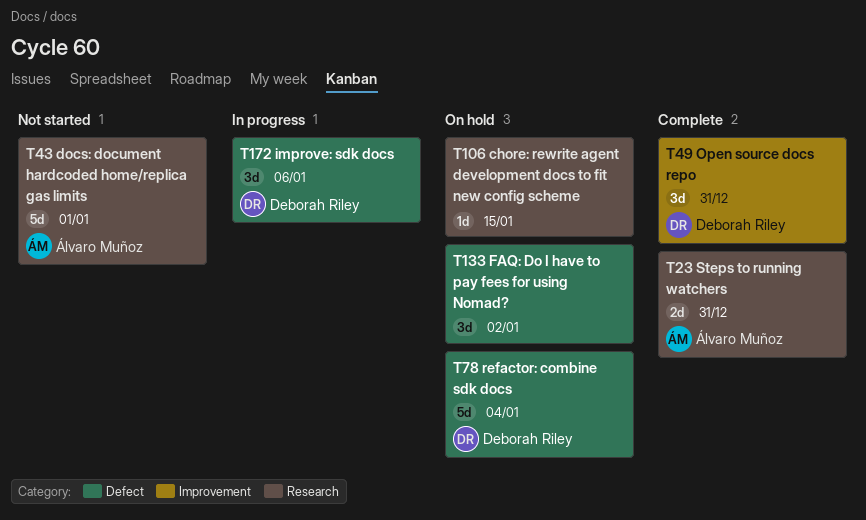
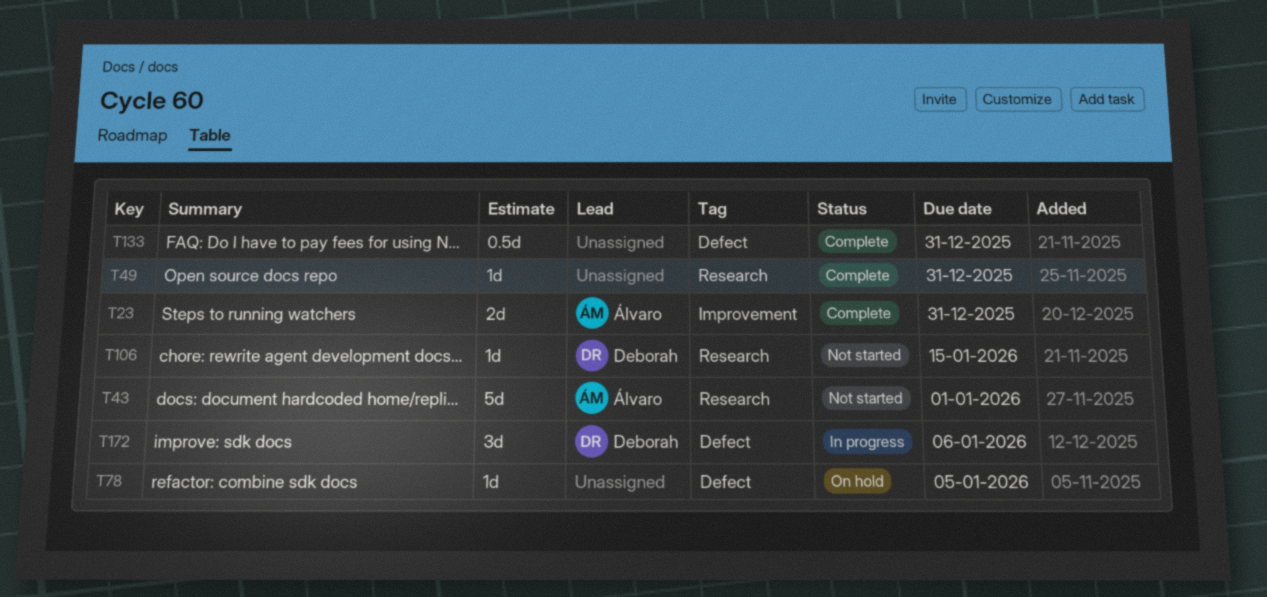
T23, label: Research -> Improvement
T49, owner: Deborah Riley -> none
T49, label: Improvement -> Research
T49, estimate: 3d -> 1d
T78, owner: Deborah Riley -> none
T78, estimate: 5d -> 1d
T78, due: Jan 4 -> Jan 5
T106, status: On hold -> Not started
T106, owner: none -> Deborah Riley
T133, status: On hold -> Complete
T133, estimate: 3d -> 0.5d
T133, due: Jan 2 -> Dec 31

